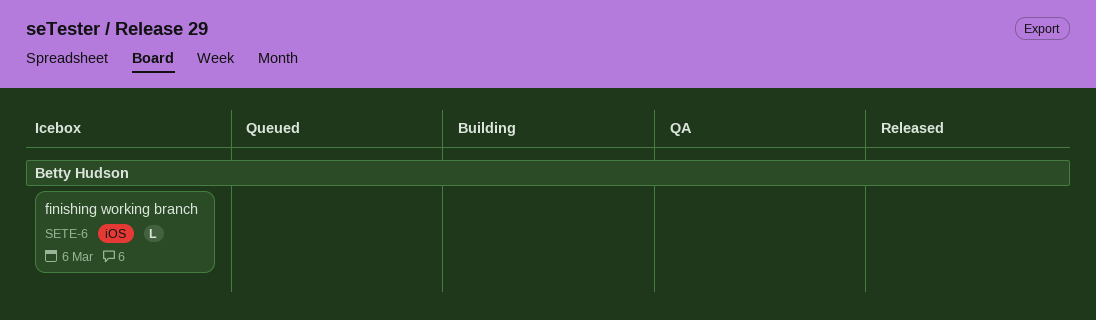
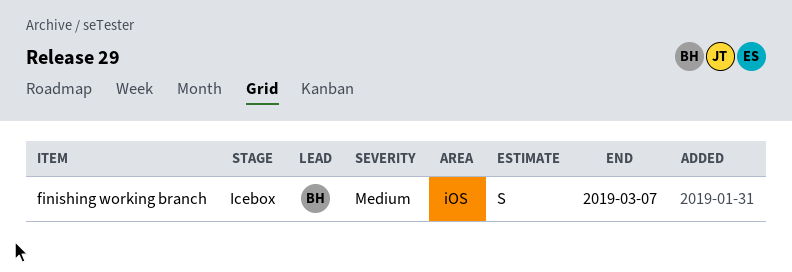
finishing working branch, estimate: L -> S
finishing working branch, due: Mar 6 -> Mar 7

